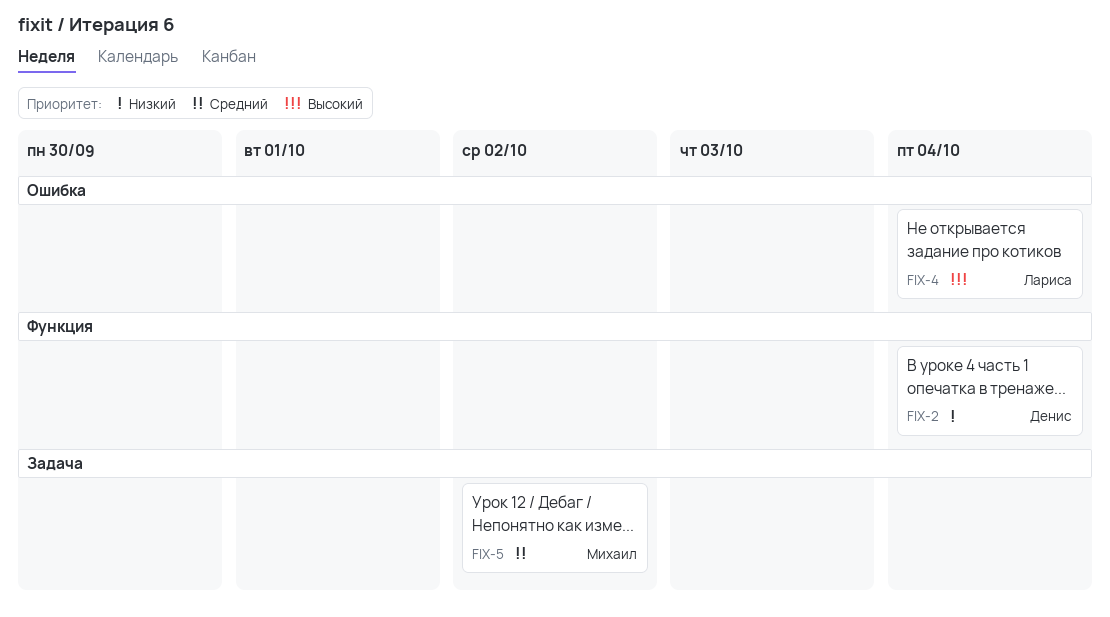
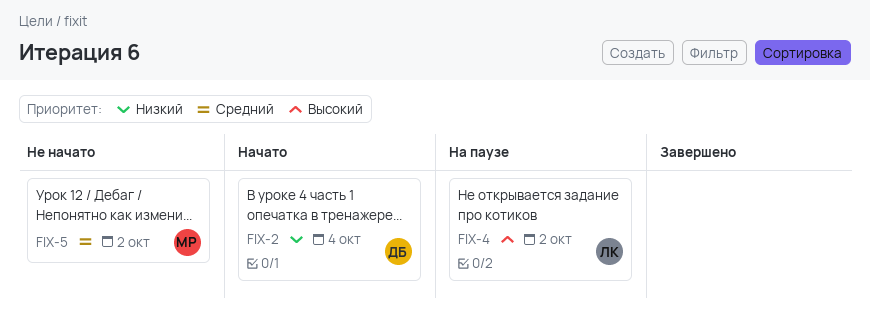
FIX-4, due: Oct 4 -> Oct 2

